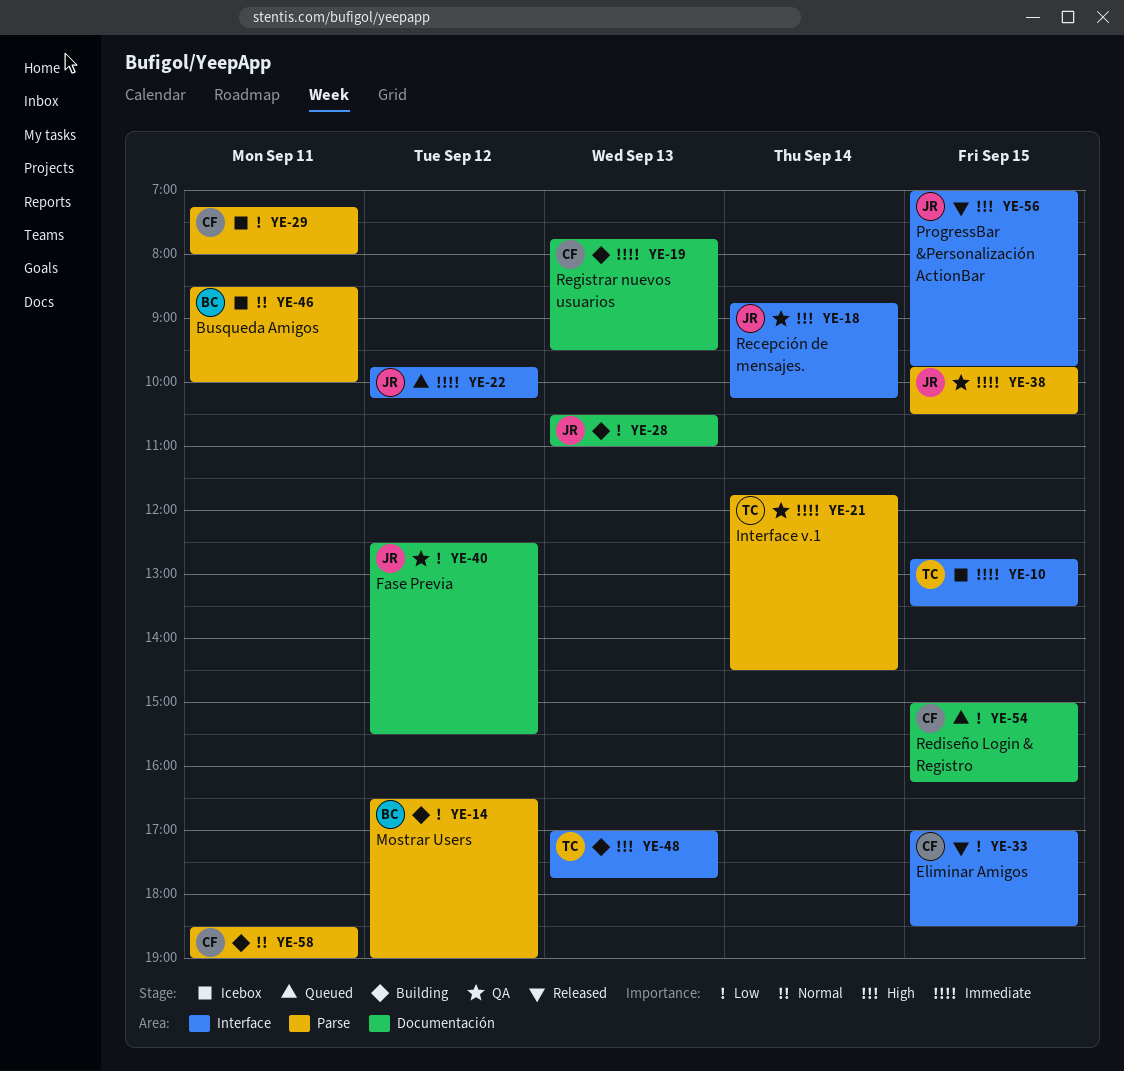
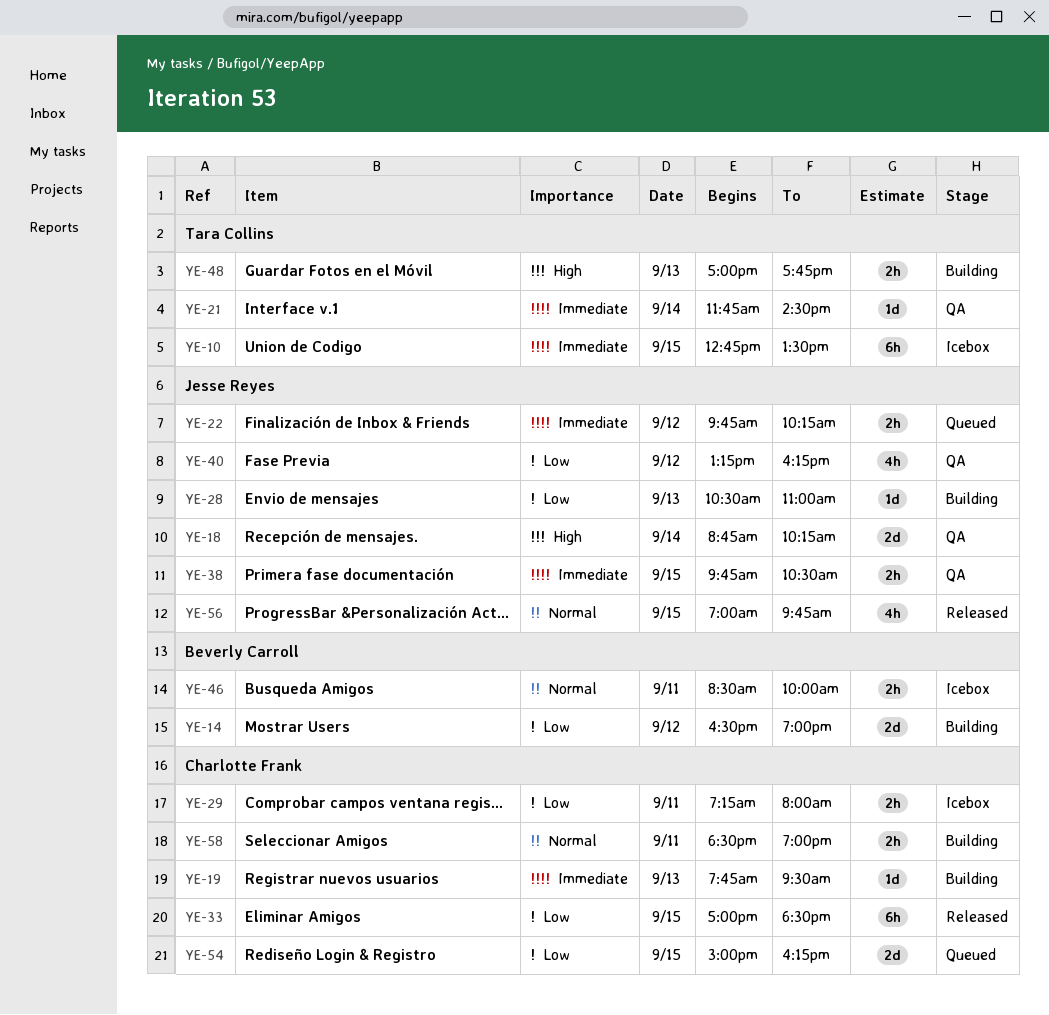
YE-40, begins: 12:30 -> 13:15
YE-40, ends: 15:30 -> 16:15
YE-56, priority: High -> Normal

